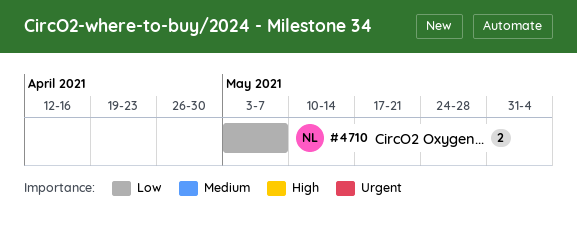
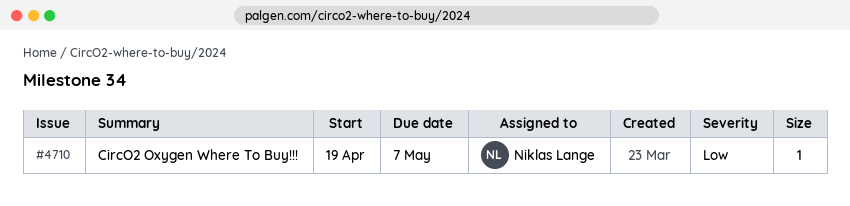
#4710, estimate: 2 -> 1
#4710, start: May 3 -> Apr 19

